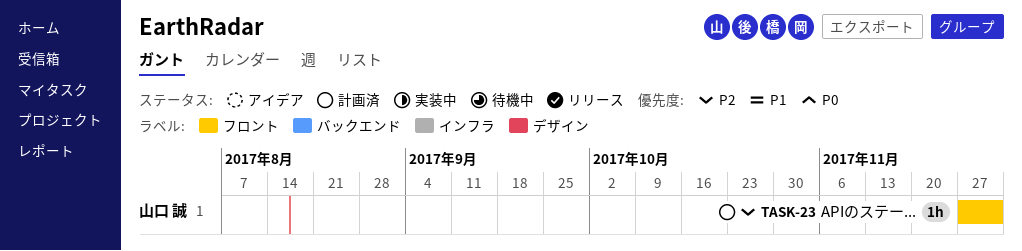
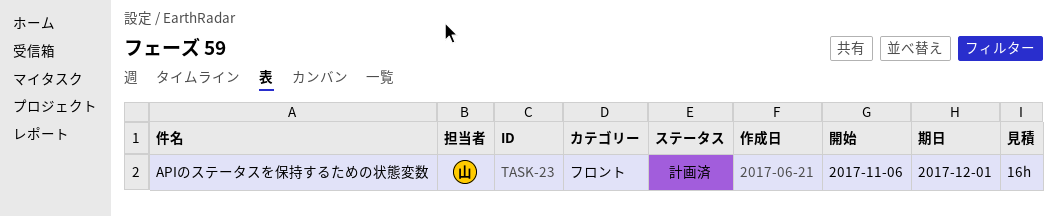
TASK-23, estimate: 1h -> 16h
TASK-23, start: Nov 27 -> Nov 6

